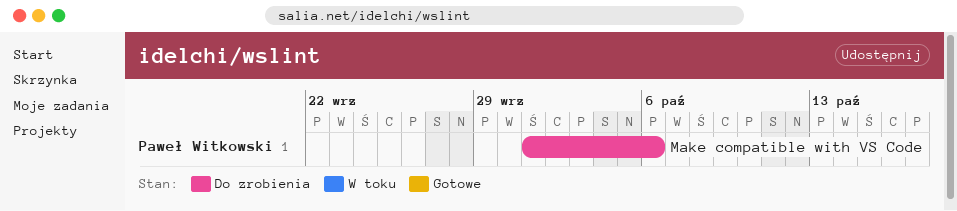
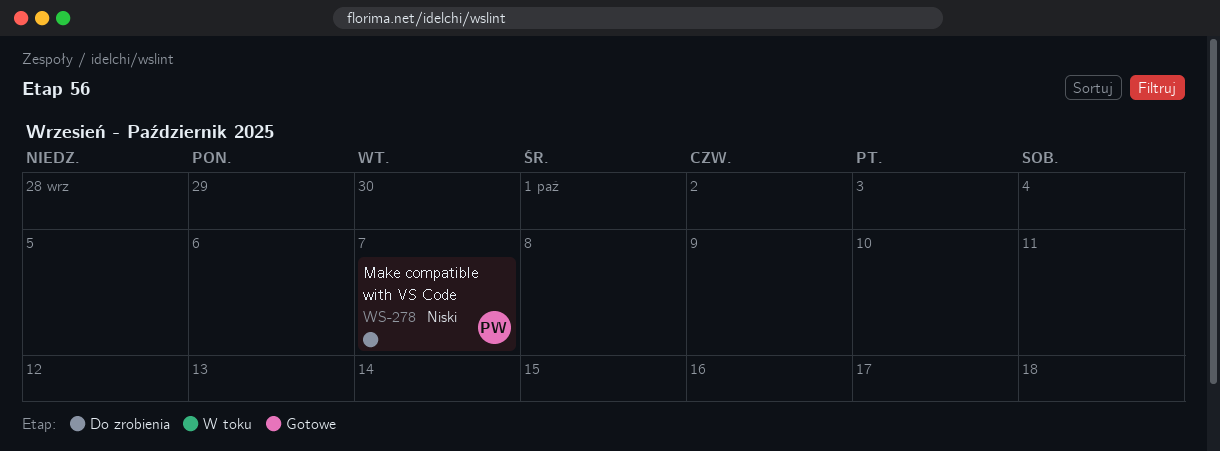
Make compatible with VS Code, due: Oct 6 -> Oct 7

